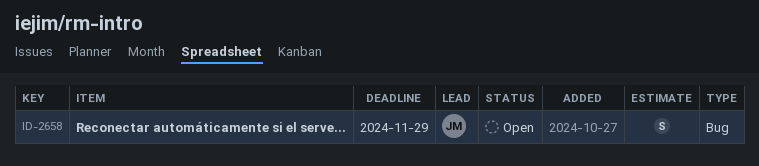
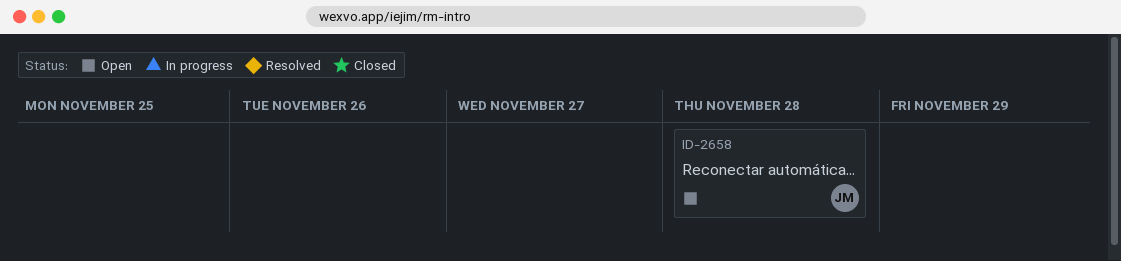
ID-2658, due: Nov 29 -> Nov 28

